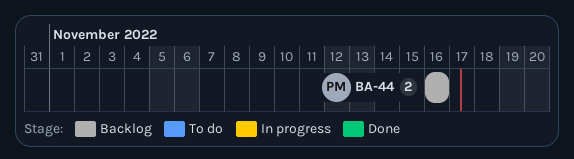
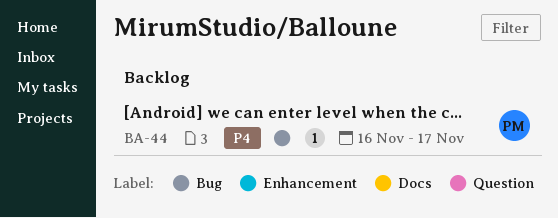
BA-44, estimate: 2 -> 1
BA-44, due: Nov 16 -> Nov 17

